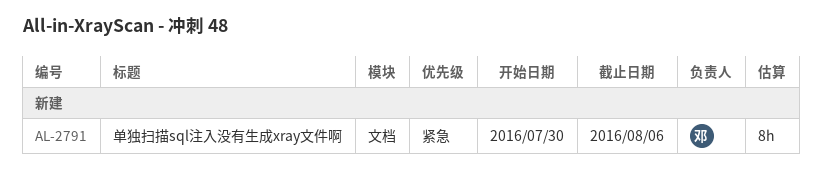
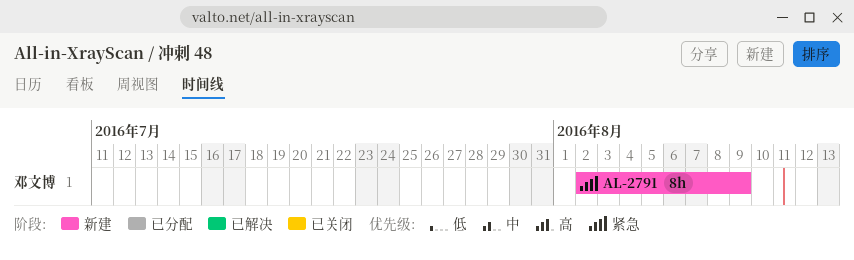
AL-2791, start: Jul 30 -> Aug 2
AL-2791, due: Aug 6 -> Aug 9

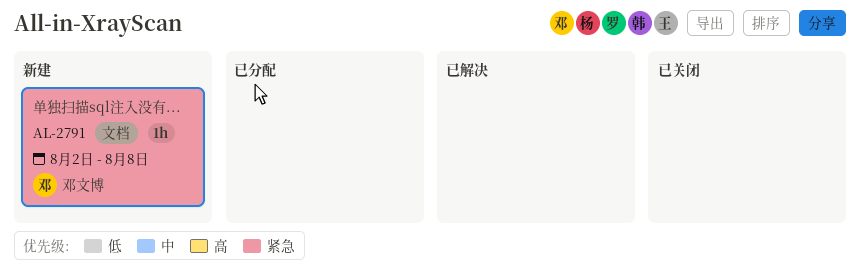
AL-2791, estimate: 8h -> 1h
AL-2791, due: Aug 9 -> Aug 8

